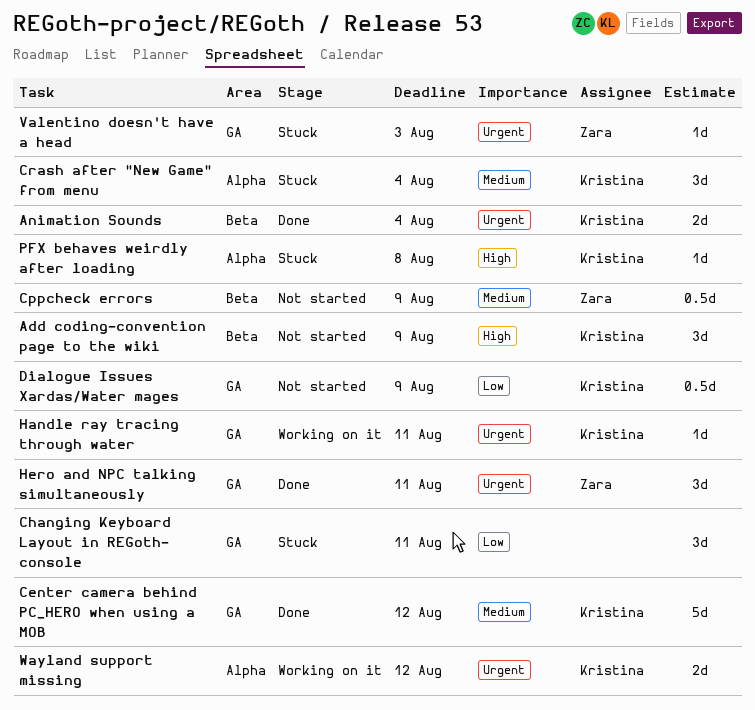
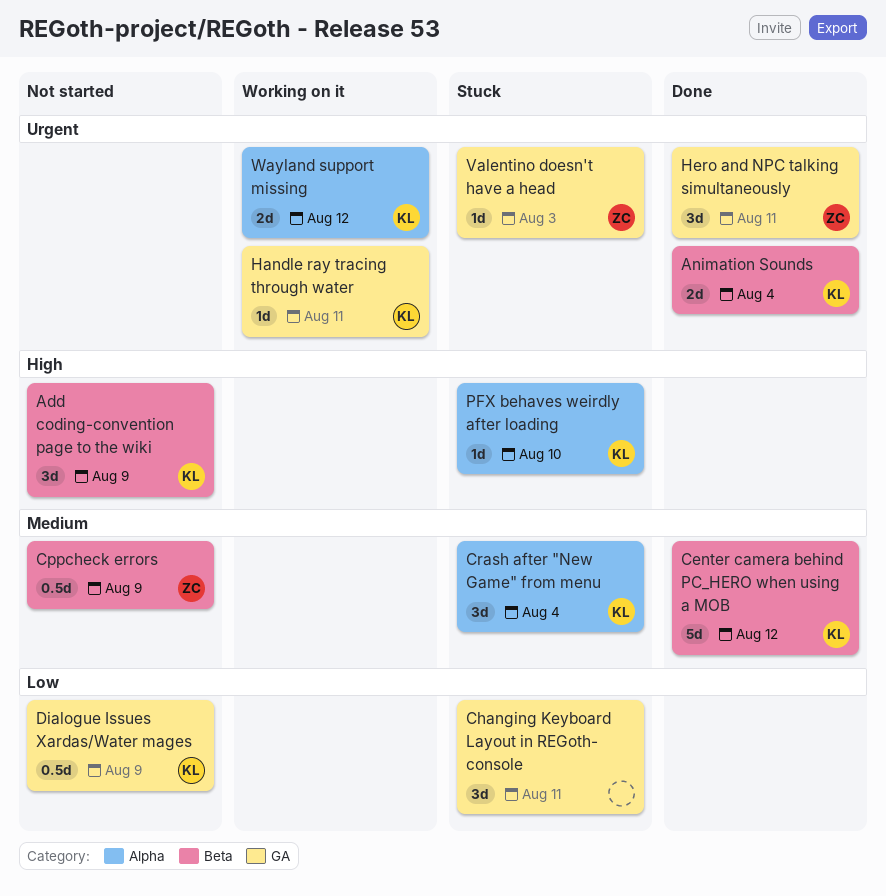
Center camera behind PC_HERO when using a MOB, label: GA -> Beta
PFX behaves weirdly after loading, due: Aug 8 -> Aug 10

